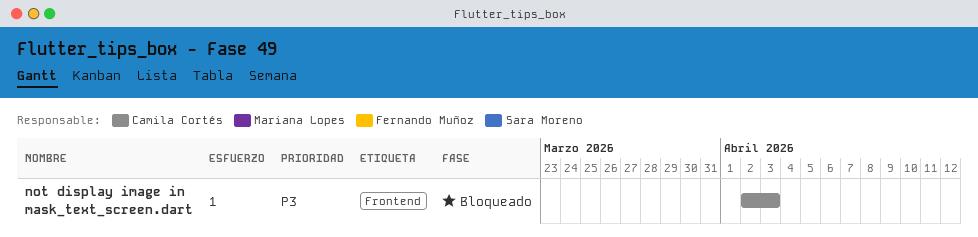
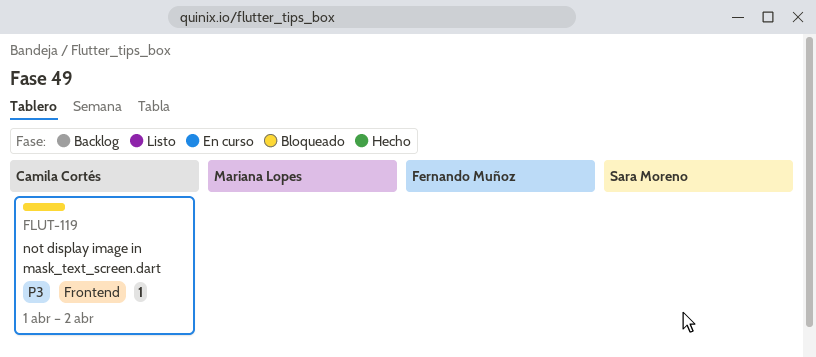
not display image in mask_text_screen.dart, start: Apr 2 -> Apr 1
not display image in mask_text_screen.dart, due: Apr 3 -> Apr 2

